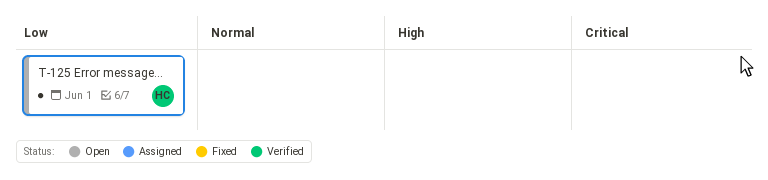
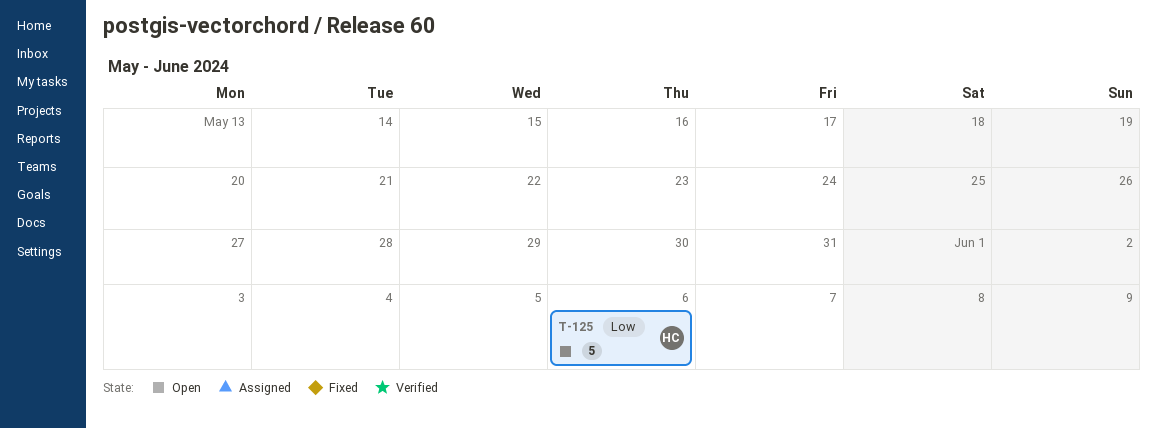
T-125, estimate: 1 -> 5
T-125, due: Jun 1 -> Jun 6

